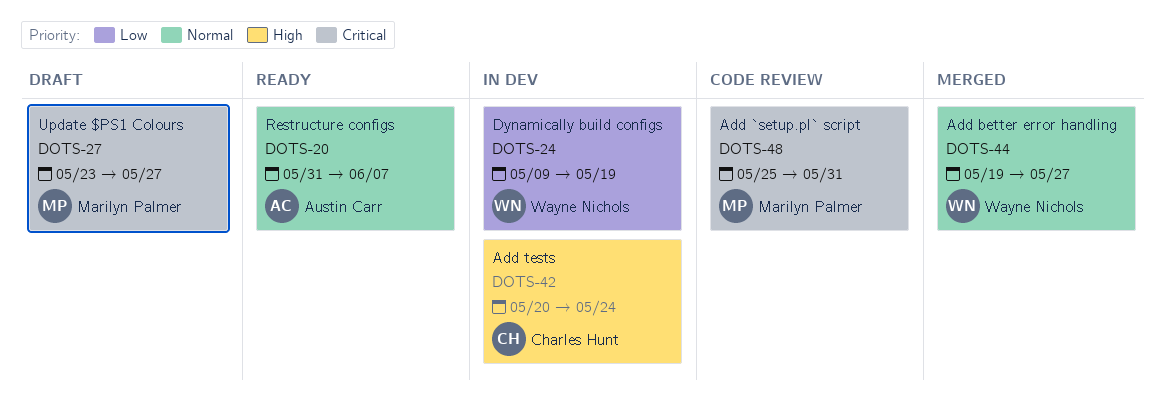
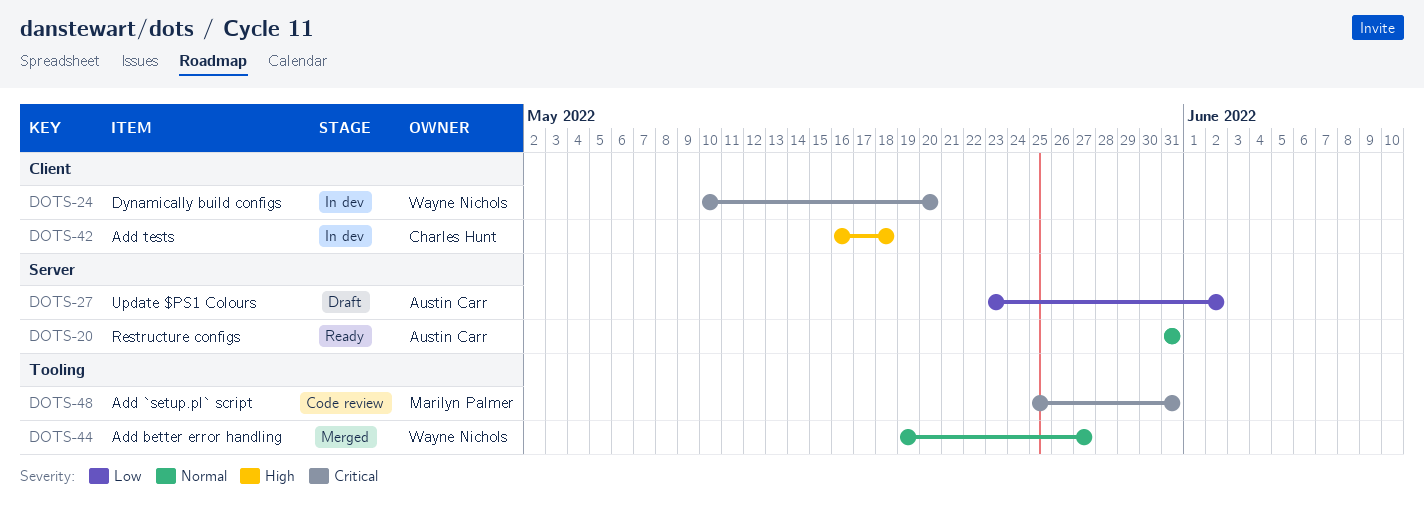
DOTS-20, due: Jun 7 -> May 31
DOTS-24, priority: Low -> Critical
DOTS-24, start: May 9 -> May 10
DOTS-24, due: May 19 -> May 20
DOTS-27, owner: Marilyn Palmer -> Austin Carr
DOTS-27, priority: Critical -> Low
DOTS-27, due: May 27 -> Jun 2
DOTS-42, start: May 20 -> May 16
DOTS-42, due: May 24 -> May 18

